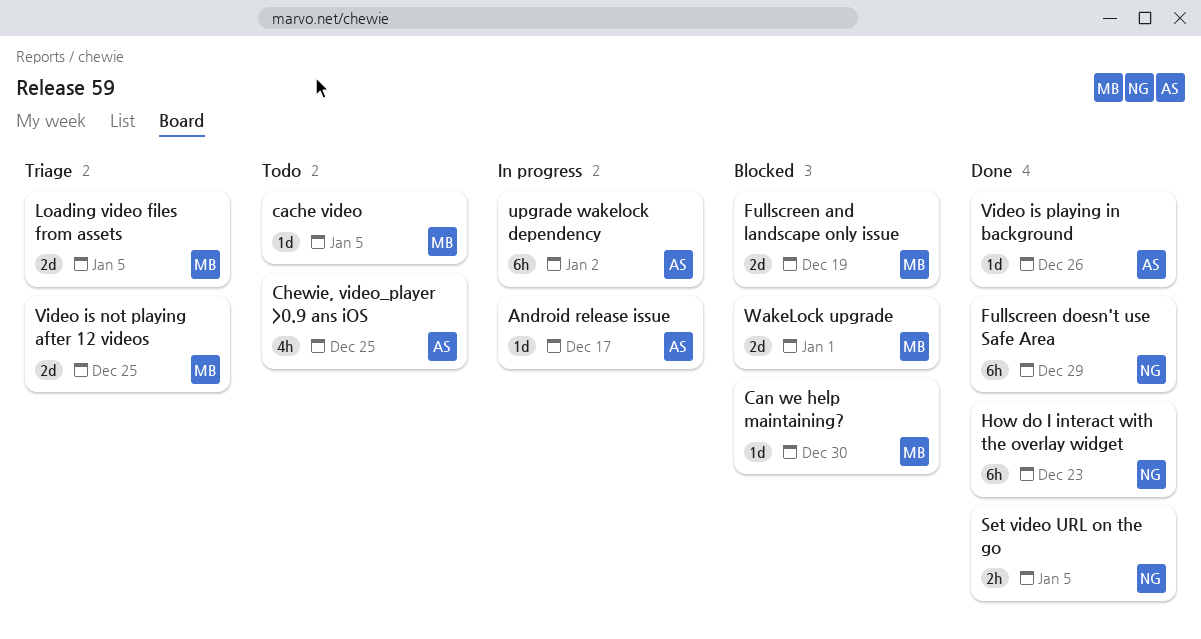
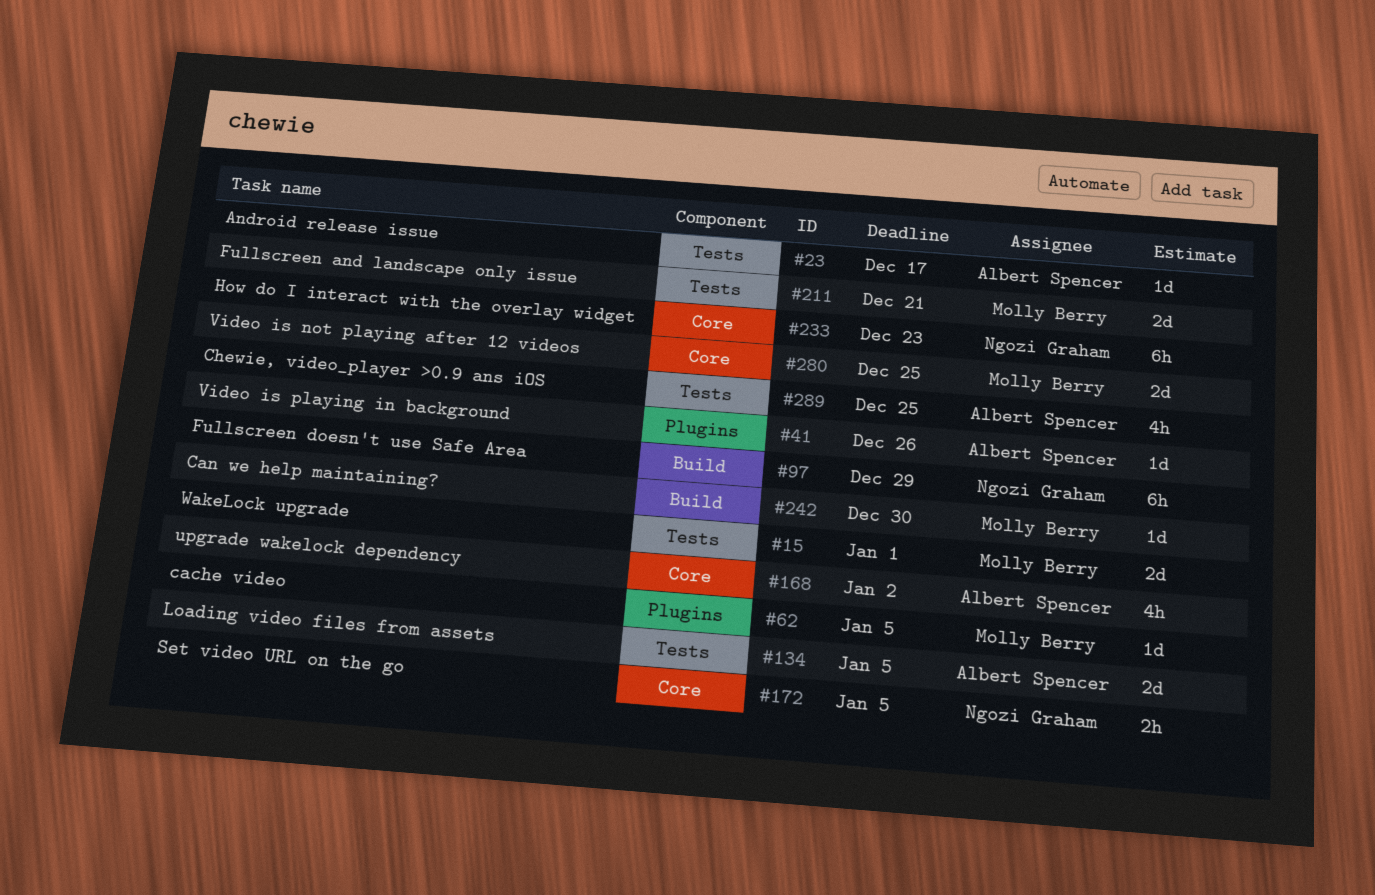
Fullscreen and landscape only issue, due: Dec 19 -> Dec 21
Loading video files from assets, owner: Molly Berry -> Albert Spencer
upgrade wakelock dependency, estimate: 6h -> 4h

